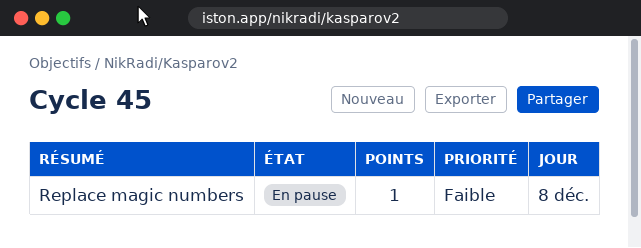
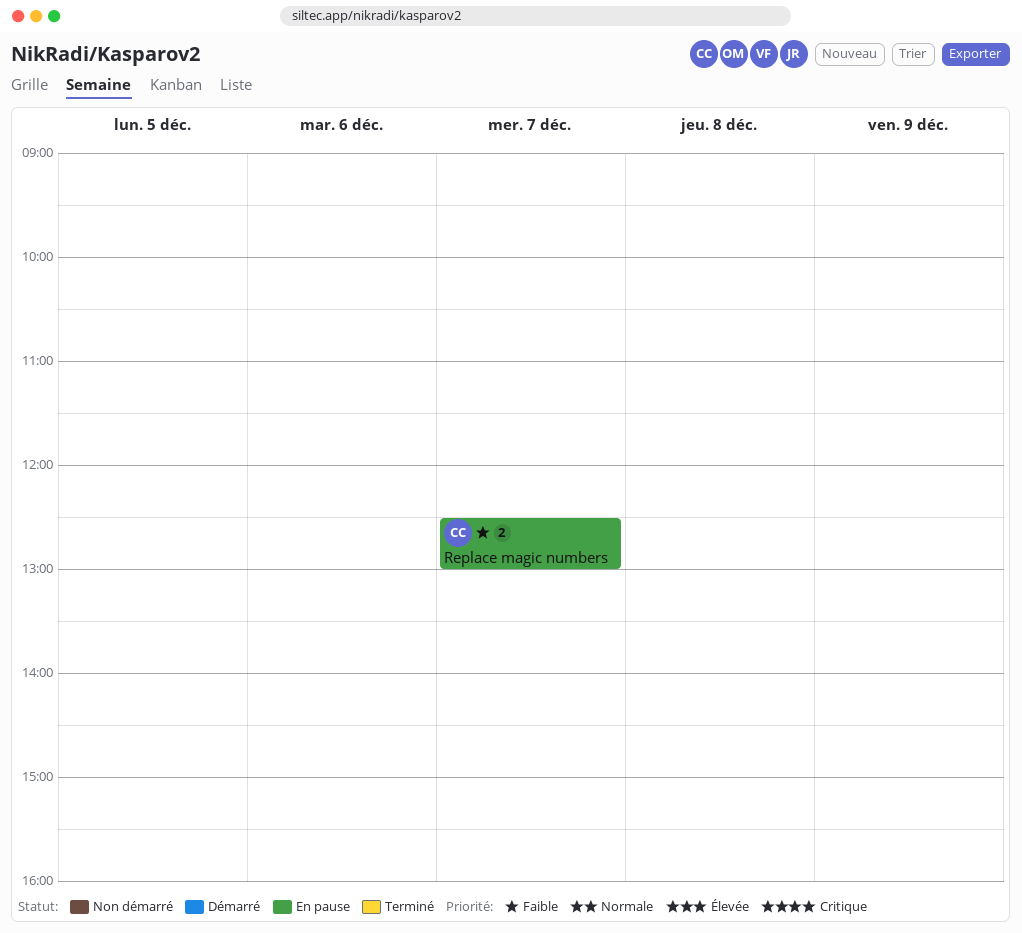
Replace magic numbers, estimate: 1 -> 2
Replace magic numbers, day: Dec 8 -> Dec 7

